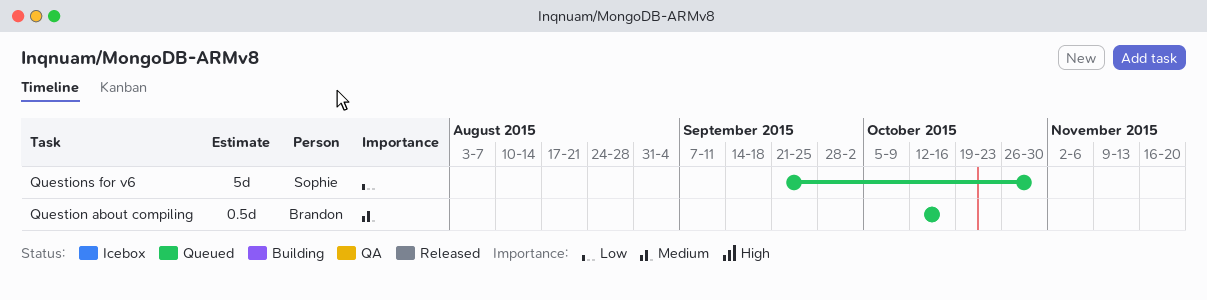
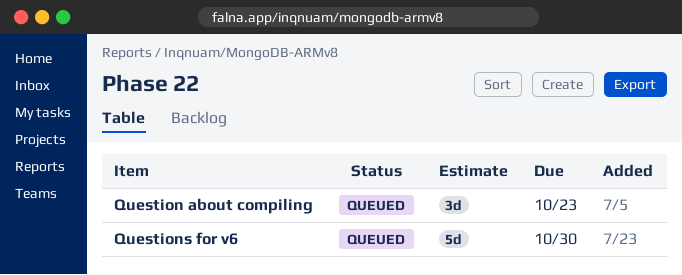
Question about compiling, estimate: 0.5d -> 3d
Question about compiling, due: Oct 16 -> Oct 23

